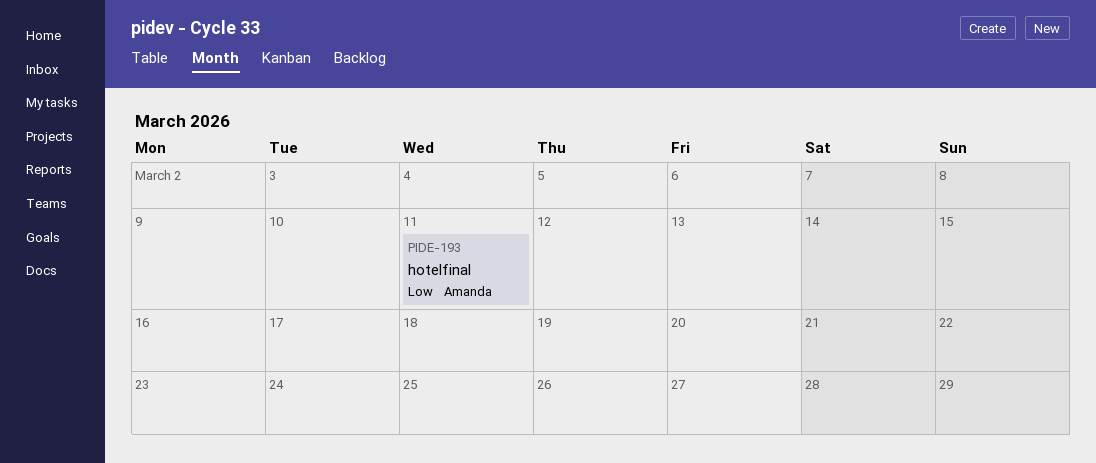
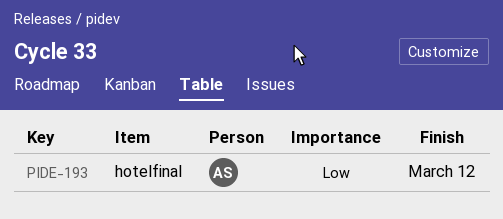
PIDE-193, due: Mar 11 -> Mar 12

